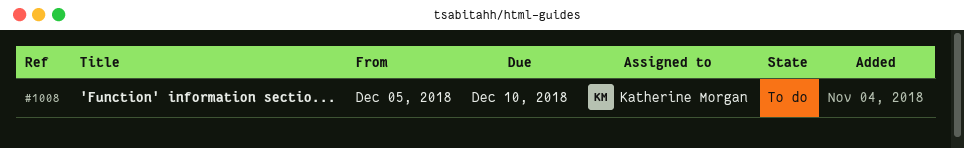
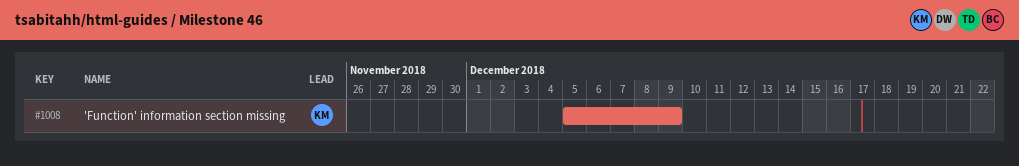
#1008, due: Dec 10 -> Dec 9

